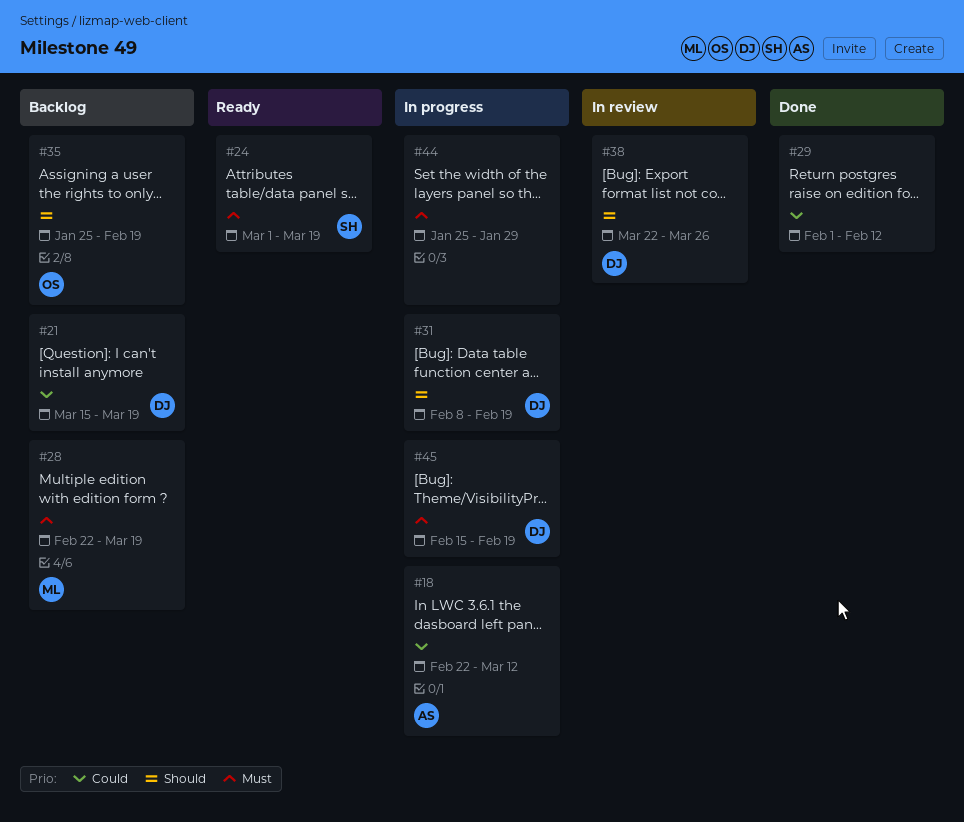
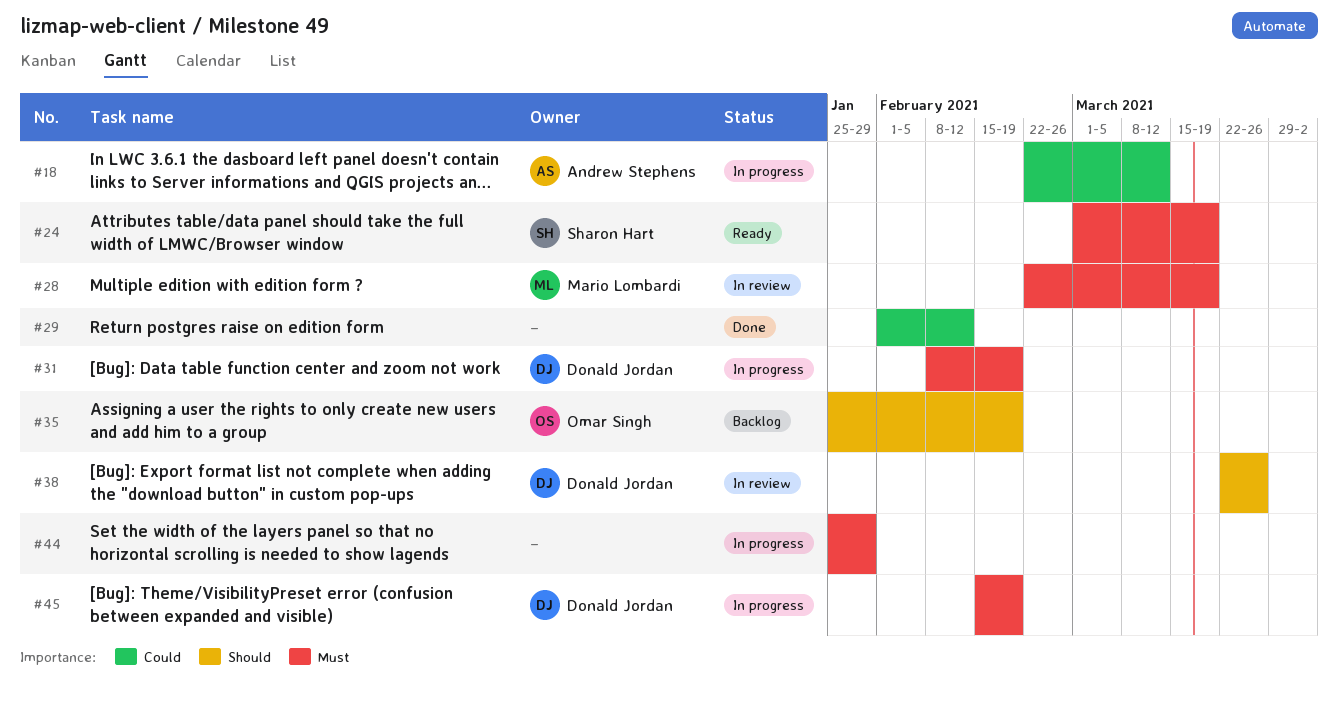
#21: present -> none
#28, status: Backlog -> In review
#31, priority: Should -> Must

